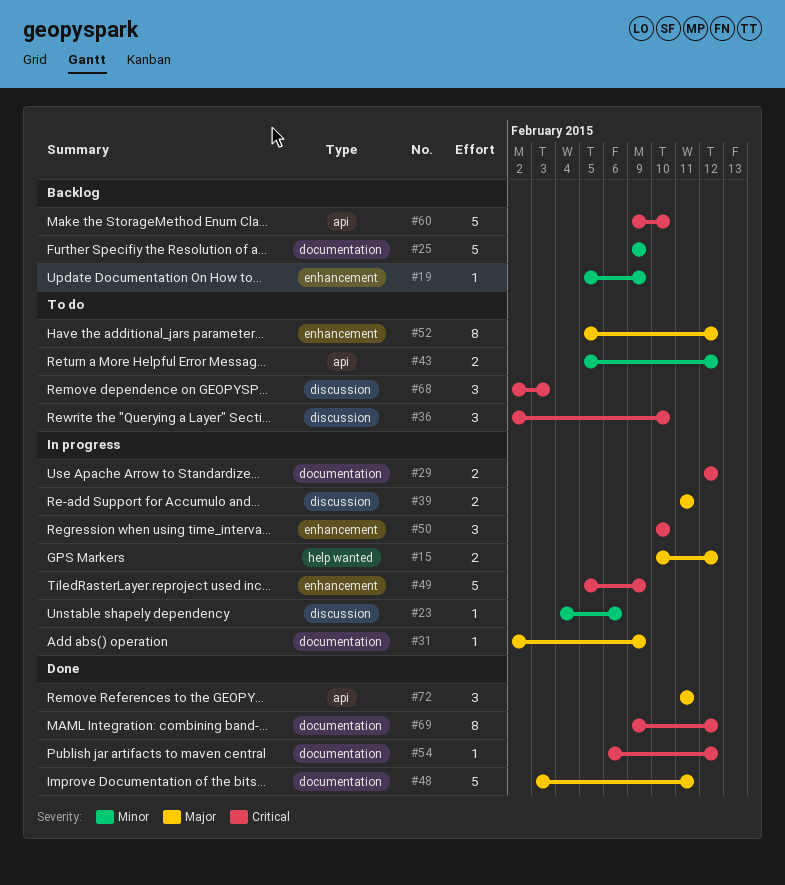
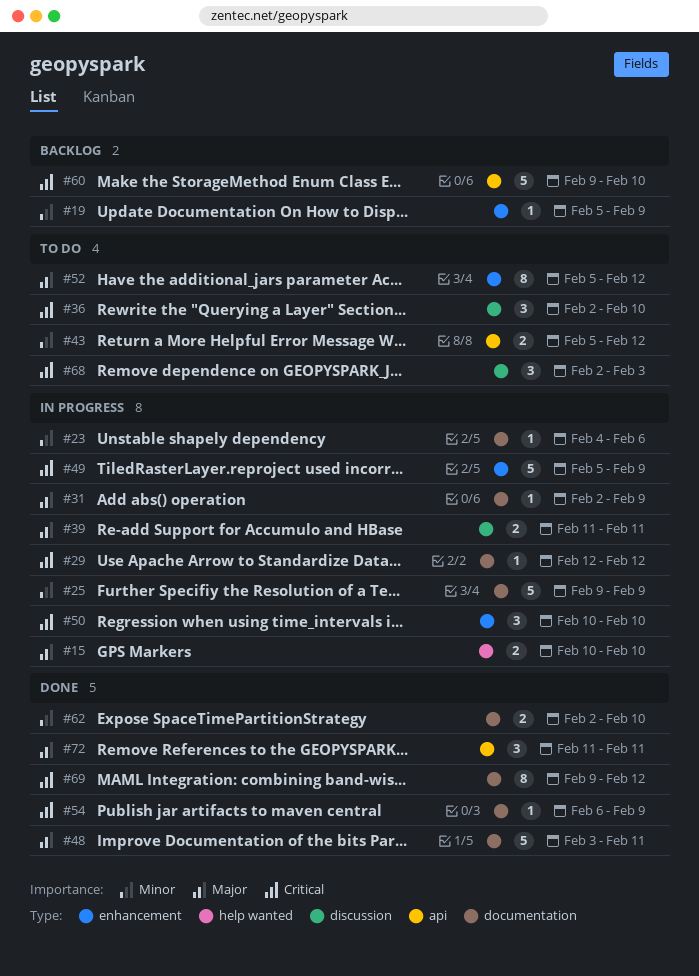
#15, due: Feb 12 -> Feb 10
#23, label: discussion -> documentation
#25, status: Backlog -> In progress
#29, estimate: 2 -> 1
#54, due: Feb 12 -> Feb 9
#62: none -> present

